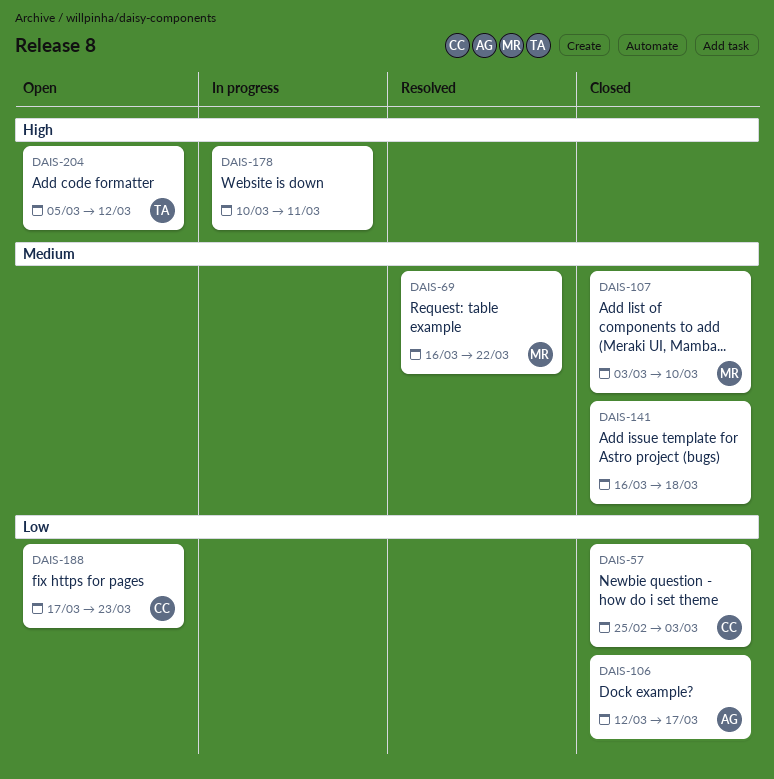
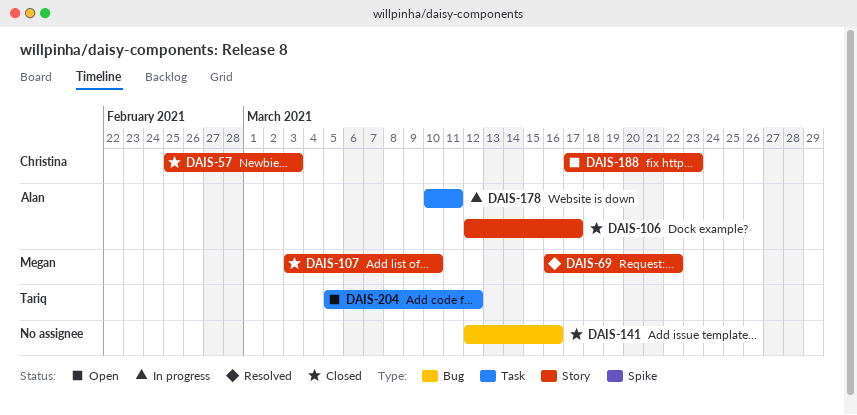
DAIS-141, start: Mar 16 -> Mar 12
DAIS-141, due: Mar 18 -> Mar 16
DAIS-178, owner: none -> Alan

